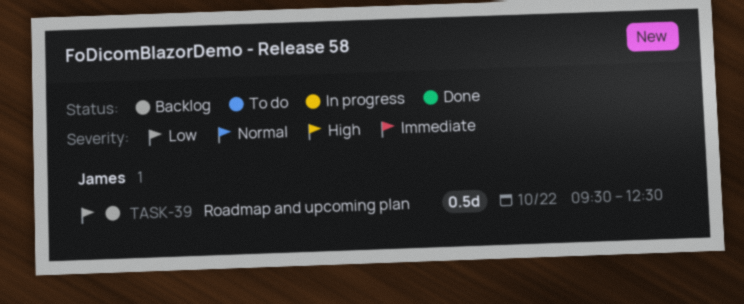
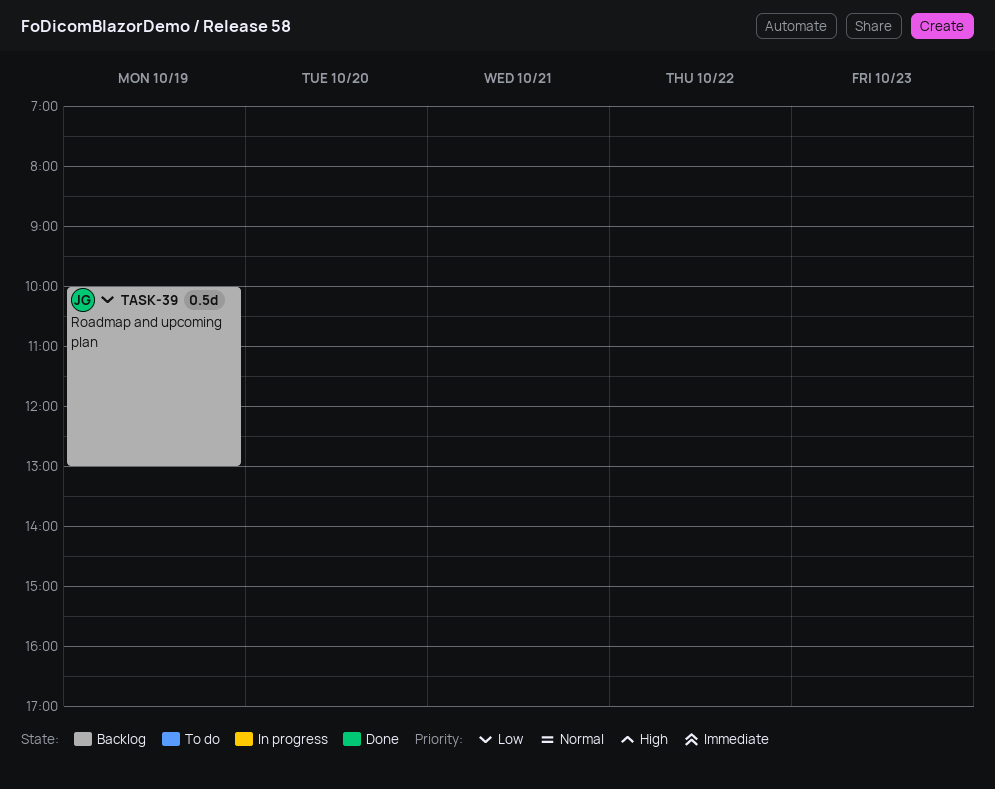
TASK-39, day: Oct 22 -> Oct 19
TASK-39, begins: 09:30 -> 10:00
TASK-39, ends: 12:30 -> 13:00

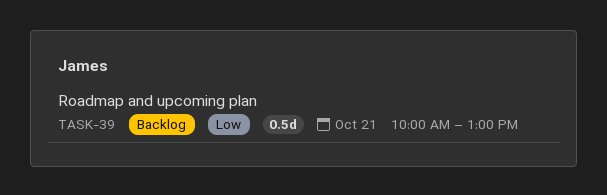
TASK-39, day: Oct 19 -> Oct 21

